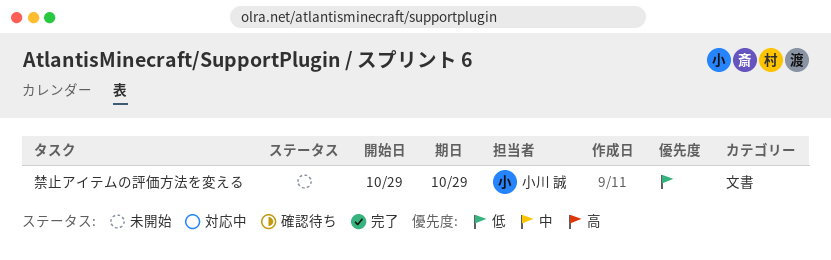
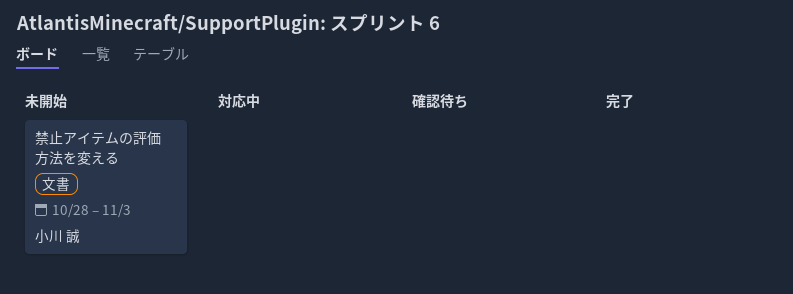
禁止アイテムの評価方法を変える, start: Oct 29 -> Oct 28
禁止アイテムの評価方法を変える, due: Oct 29 -> Nov 3

